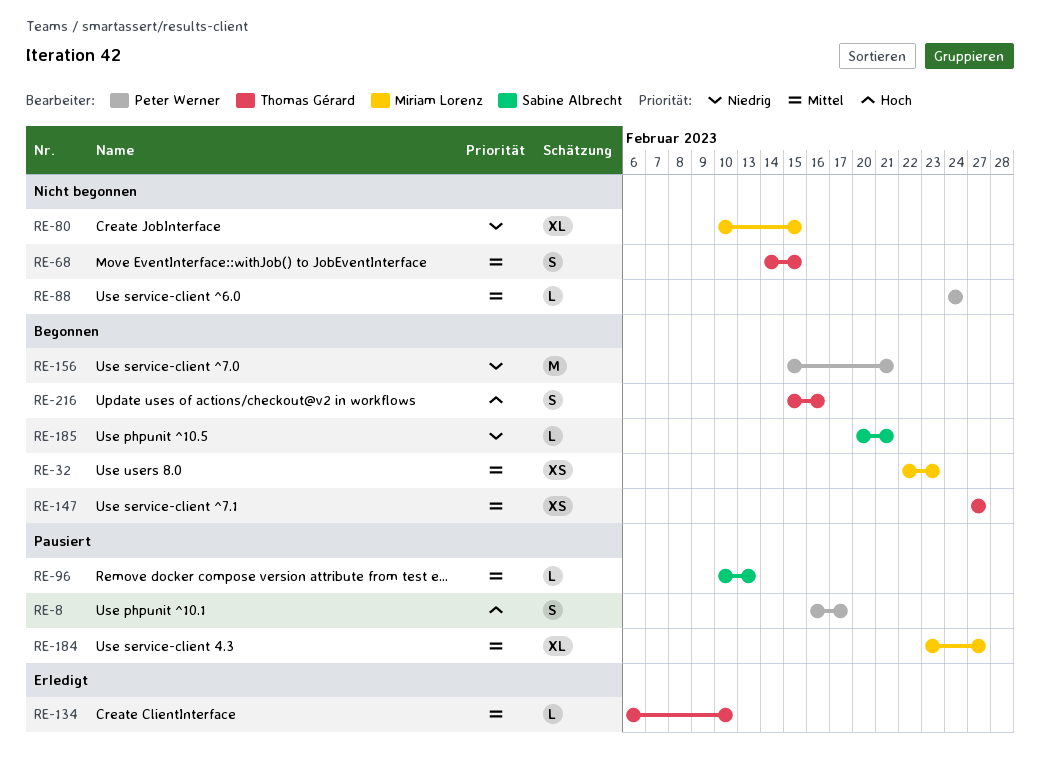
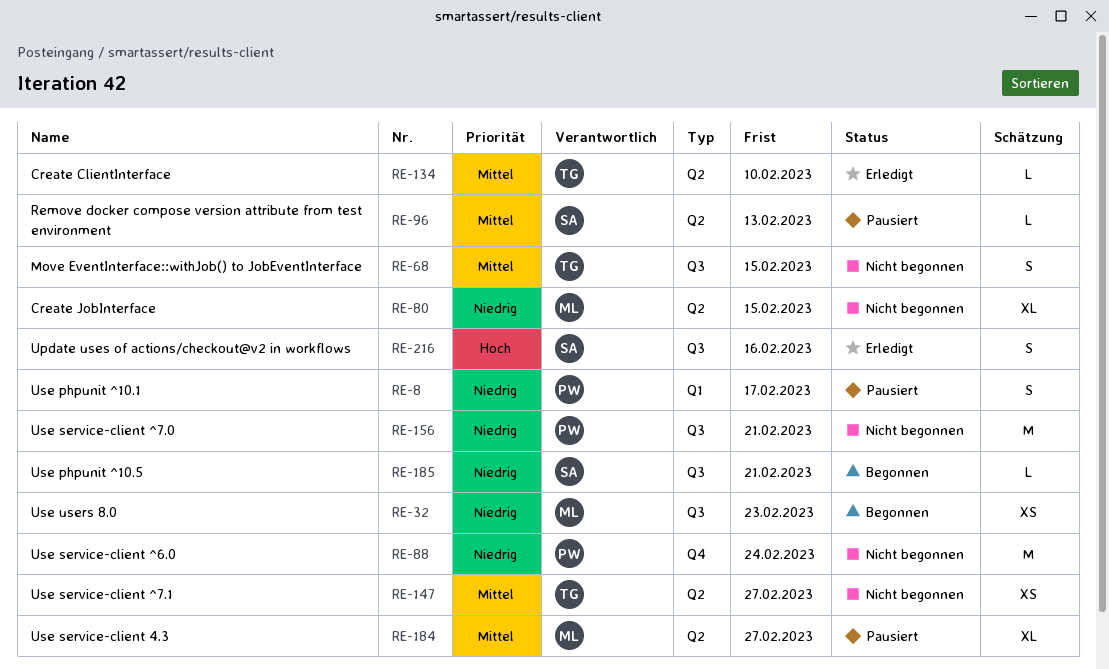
RE-8, priority: Hoch -> Niedrig
RE-32, priority: Mittel -> Niedrig
RE-88, priority: Mittel -> Niedrig
RE-88, estimate: L -> M
RE-147, status: Begonnen -> Nicht begonnen
RE-156, status: Begonnen -> Nicht begonnen
RE-216, status: Begonnen -> Erledigt
RE-216, owner: Thomas Gérard -> Sabine Albrecht

